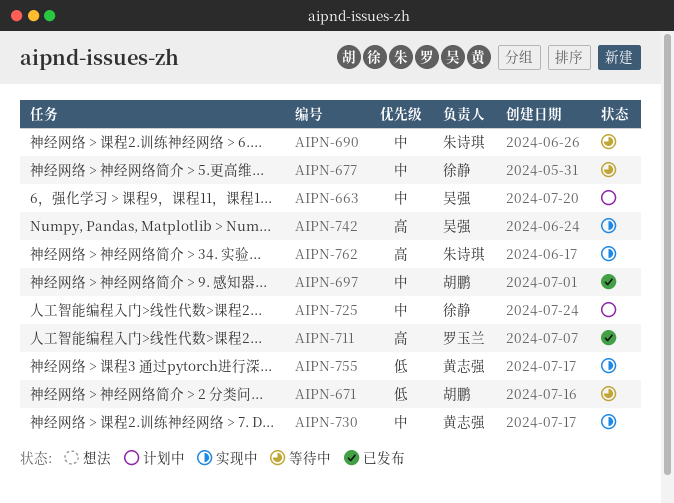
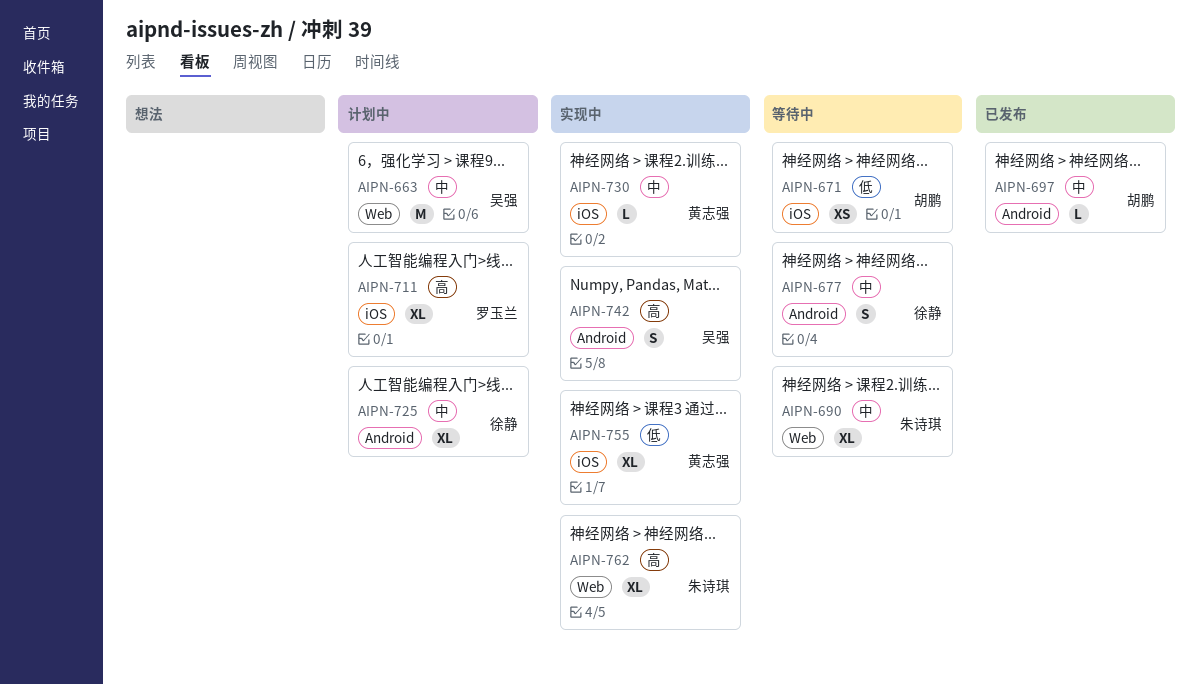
AIPN-711, status: 已发布 -> 计划中

